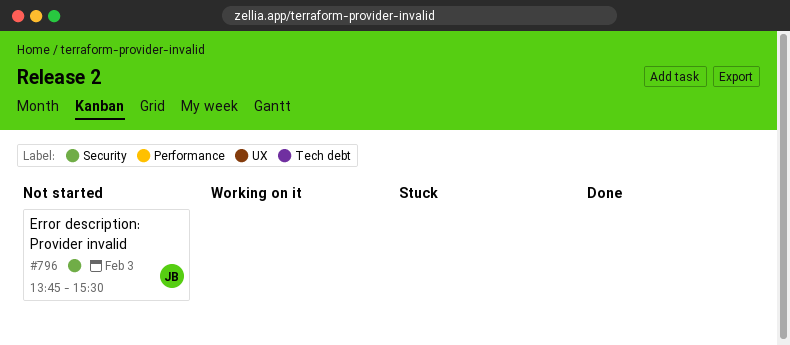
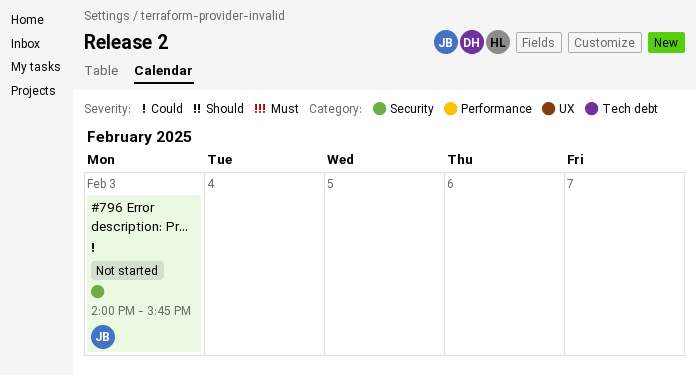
#796, begins: 13:45 -> 14:00
#796, ends: 15:30 -> 15:45

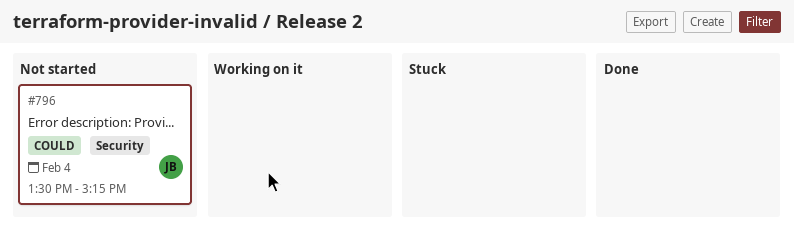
#796, day: Feb 3 -> Feb 4
#796, begins: 14:00 -> 13:30
#796, ends: 15:45 -> 15:15

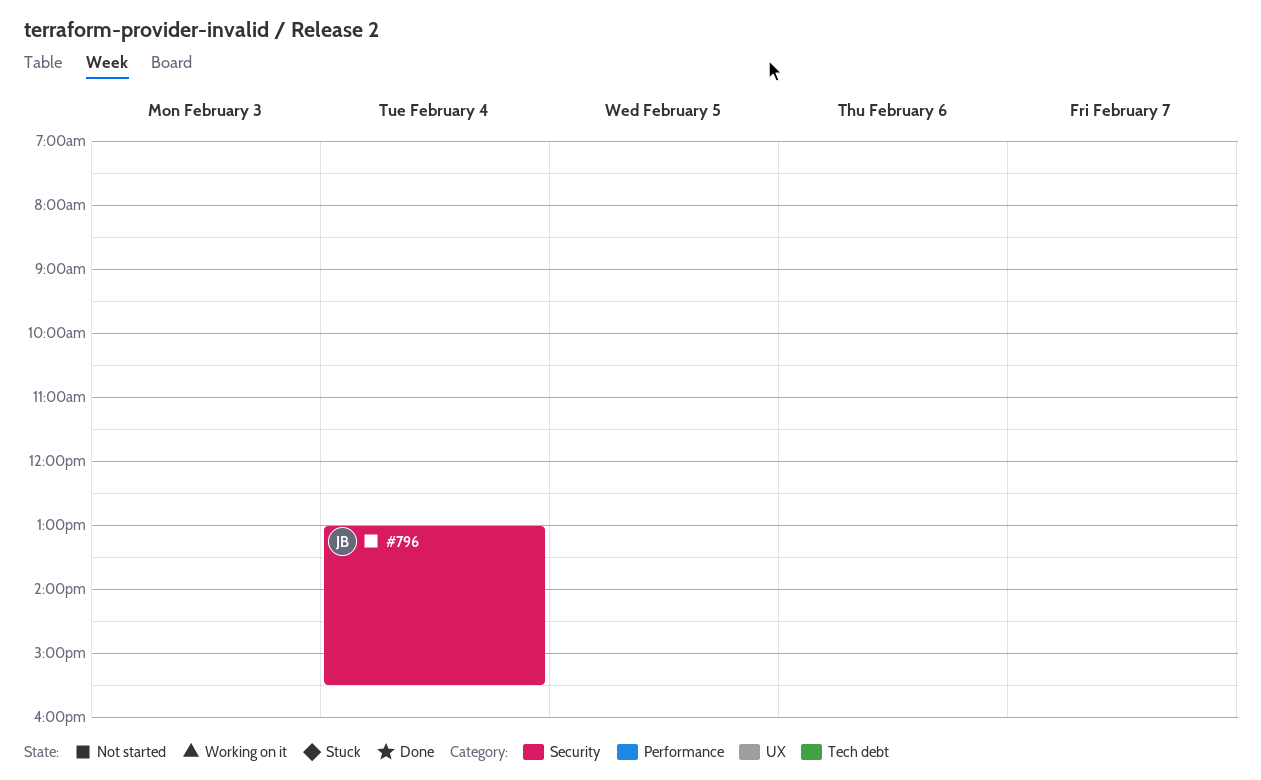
#796, begins: 13:30 -> 13:00
#796, ends: 15:15 -> 15:30

